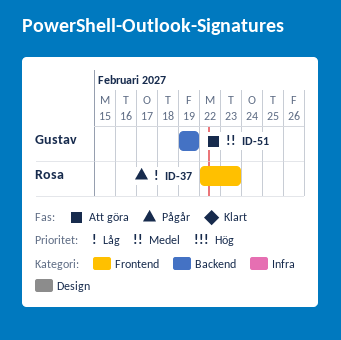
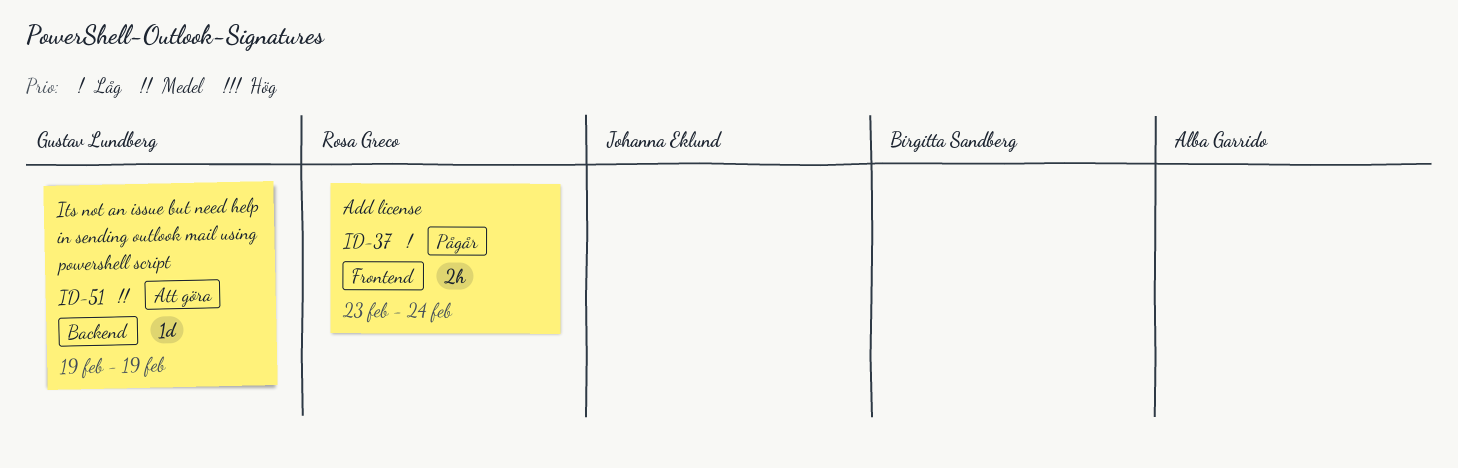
ID-37, start: Feb 22 -> Feb 23
ID-37, due: Feb 23 -> Feb 24

